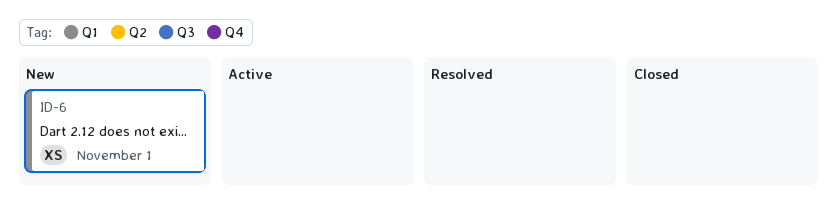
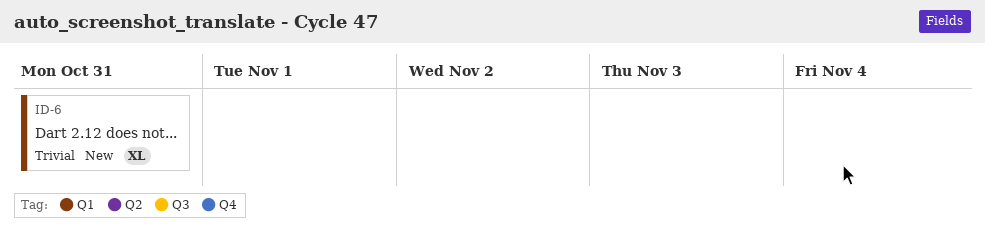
ID-6, estimate: XS -> XL
ID-6, due: Nov 1 -> Oct 31

